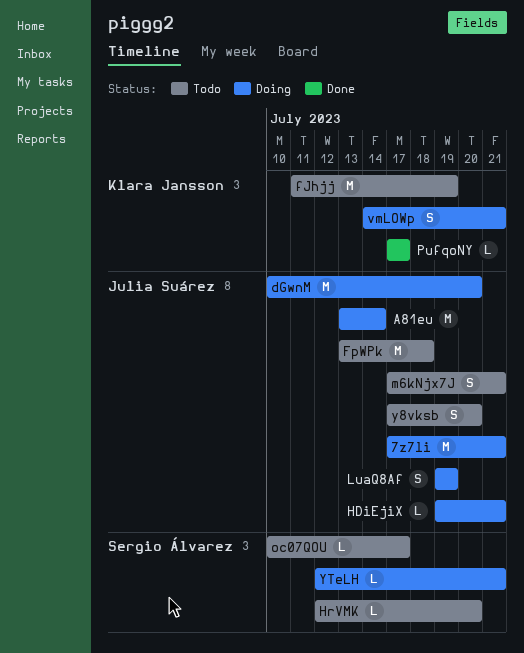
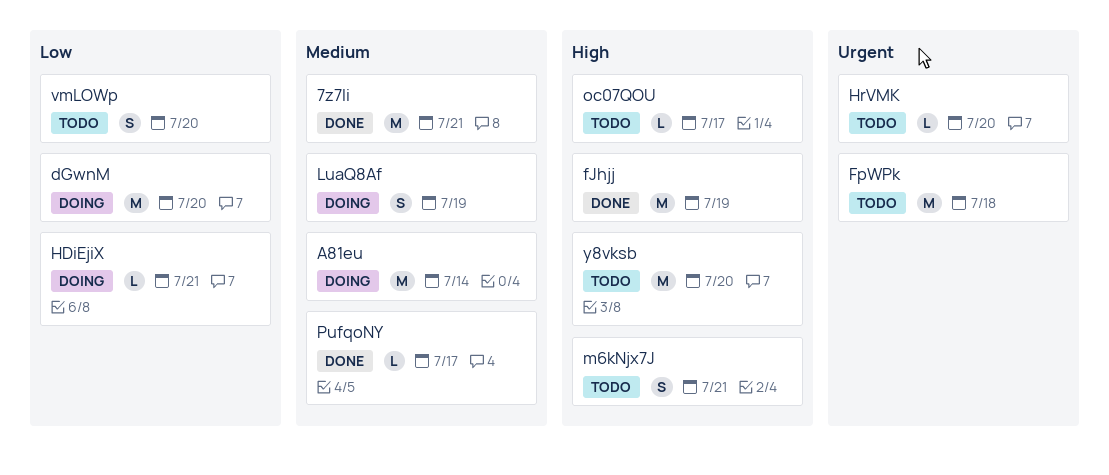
7z7li, status: Doing -> Done
fJhjj, status: Todo -> Done
vmLOWp, status: Doing -> Todo
vmLOWp, due: Jul 21 -> Jul 20
y8vksb, estimate: S -> M
YTeLH: present -> none

